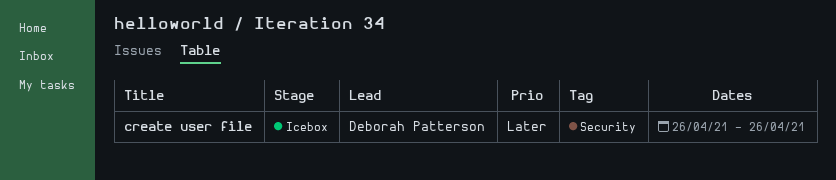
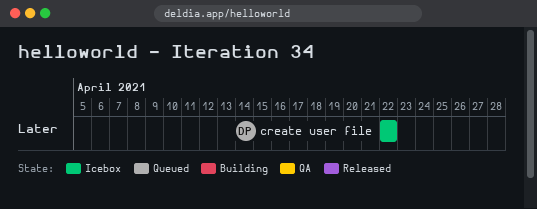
create user file, start: Apr 26 -> Apr 22
create user file, due: Apr 26 -> Apr 22

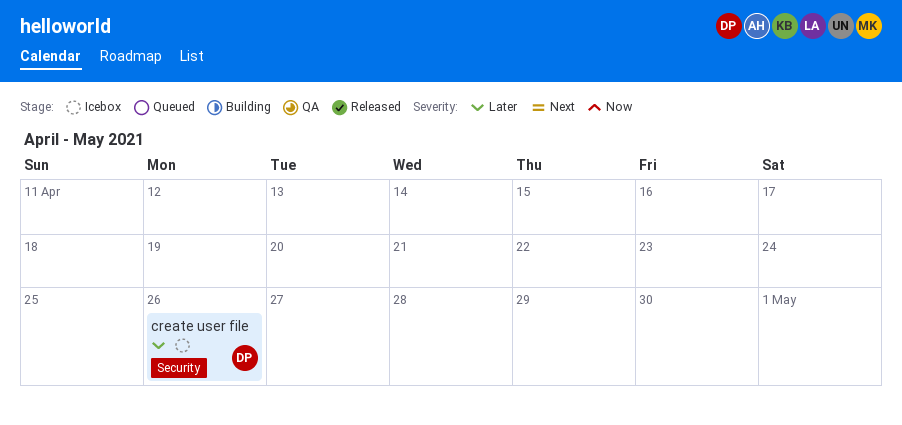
create user file, due: Apr 22 -> Apr 26

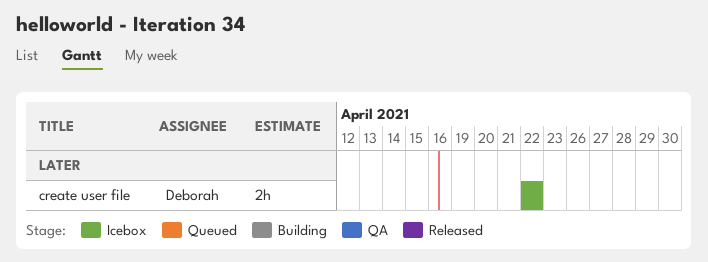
create user file, due: Apr 26 -> Apr 22

